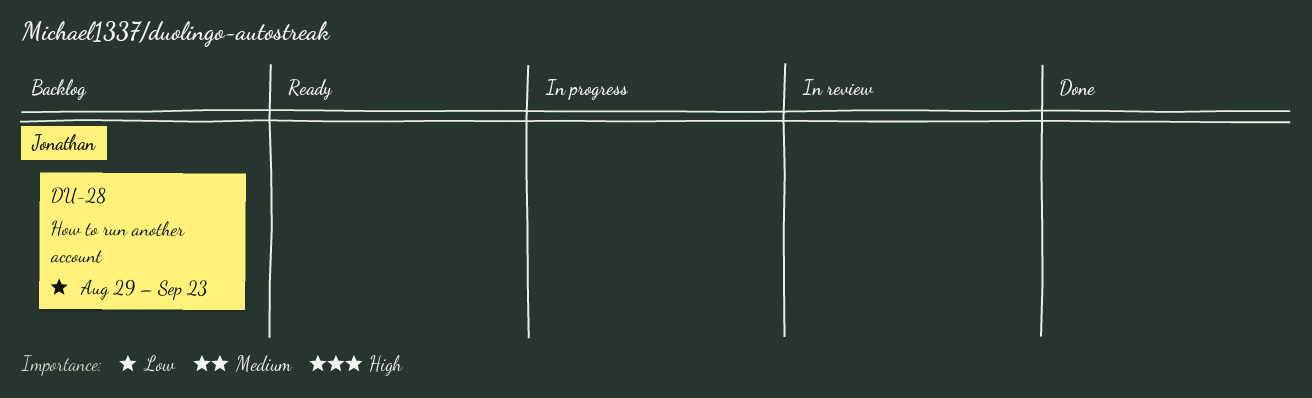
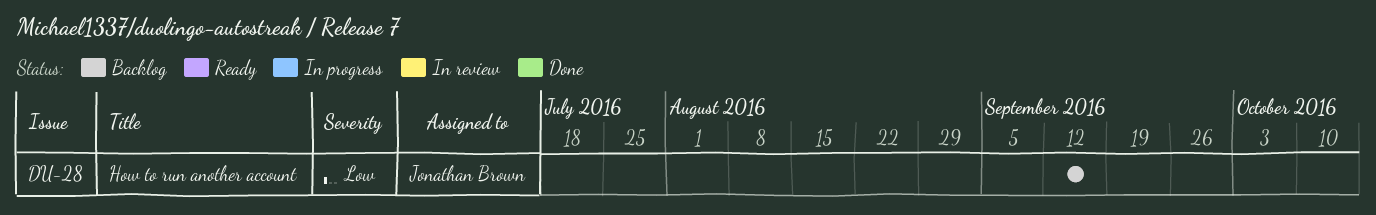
DU-28, start: Aug 29 -> Sep 12
DU-28, due: Sep 23 -> Sep 16

